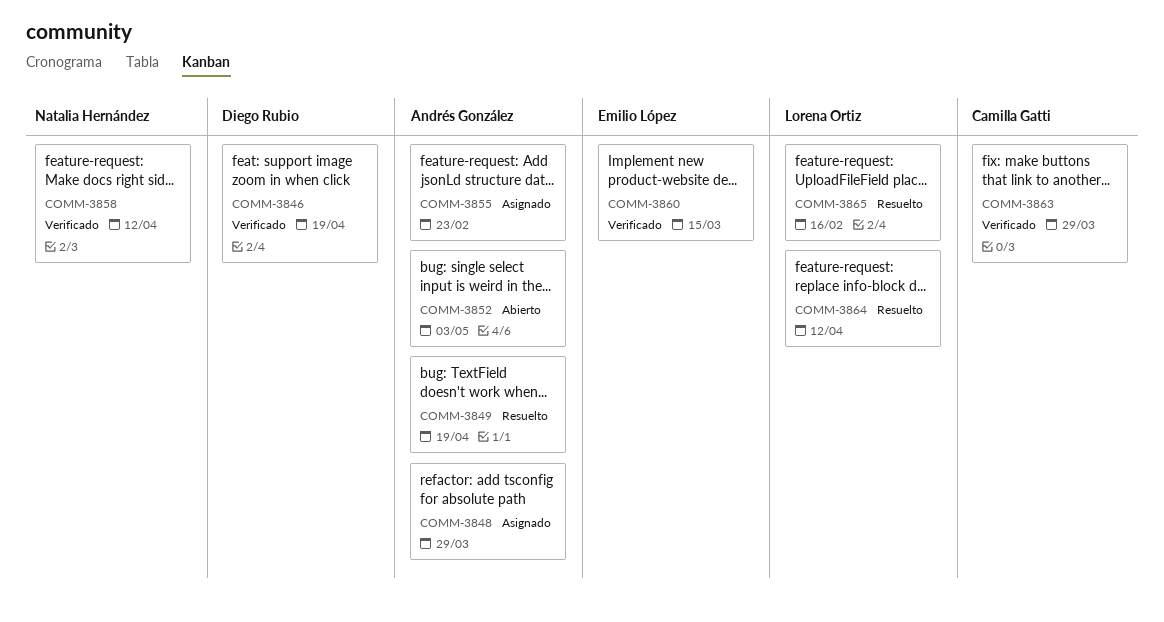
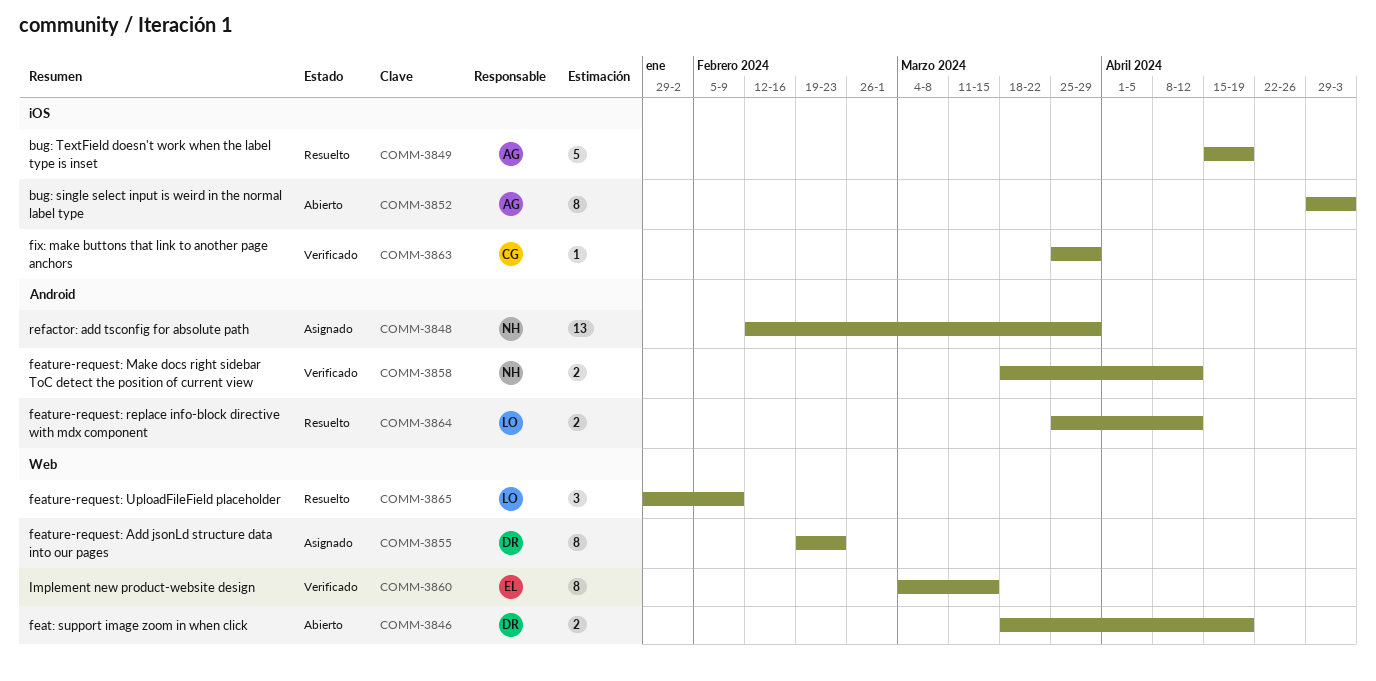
COMM-3846, status: Verificado -> Abierto
COMM-3848, owner: Andrés González -> Natalia Hernández
COMM-3855, owner: Andrés González -> Diego Rubio
COMM-3865, due: Feb 16 -> Feb 9

